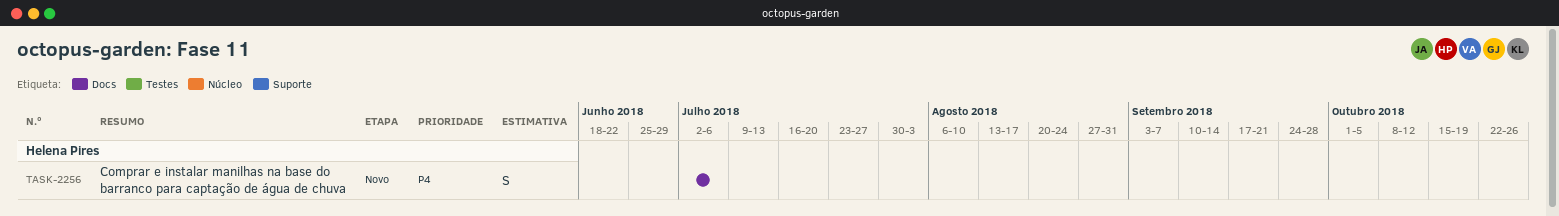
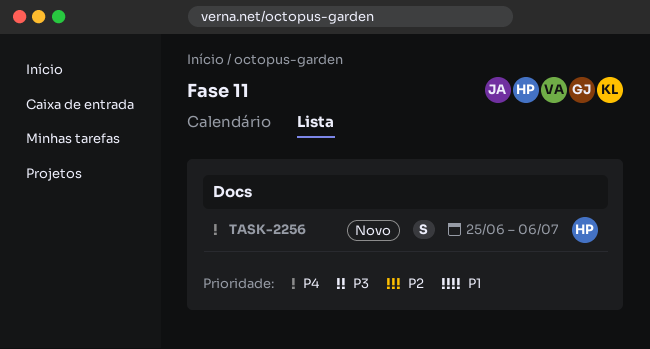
TASK-2256, start: Jul 2 -> Jun 25

